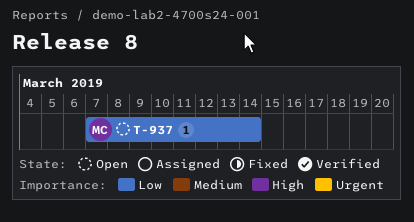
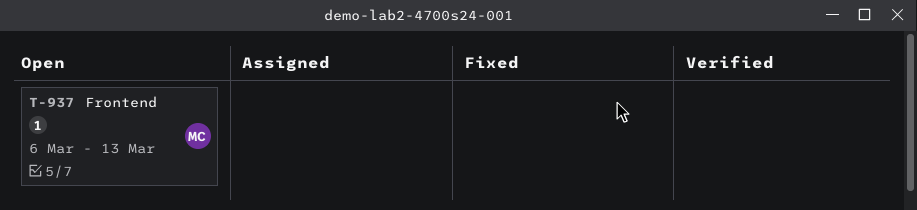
T-937, start: Mar 7 -> Mar 6
T-937, due: Mar 14 -> Mar 13

